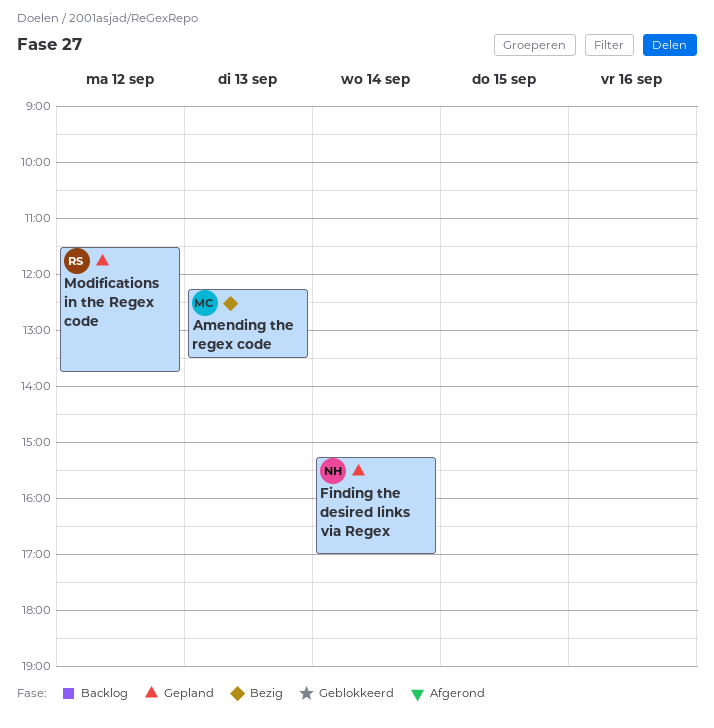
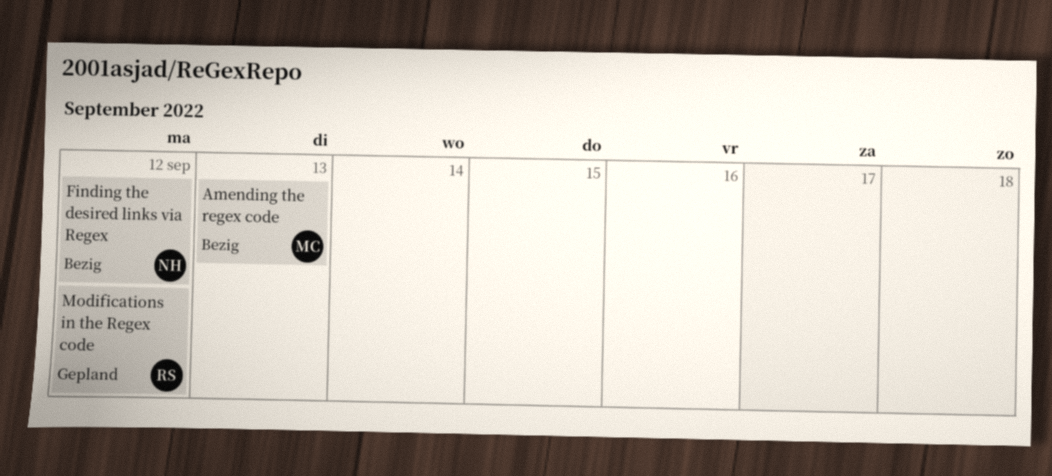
Finding the desired links via Regex, status: Gepland -> Bezig
Finding the desired links via Regex, day: Sep 14 -> Sep 12

